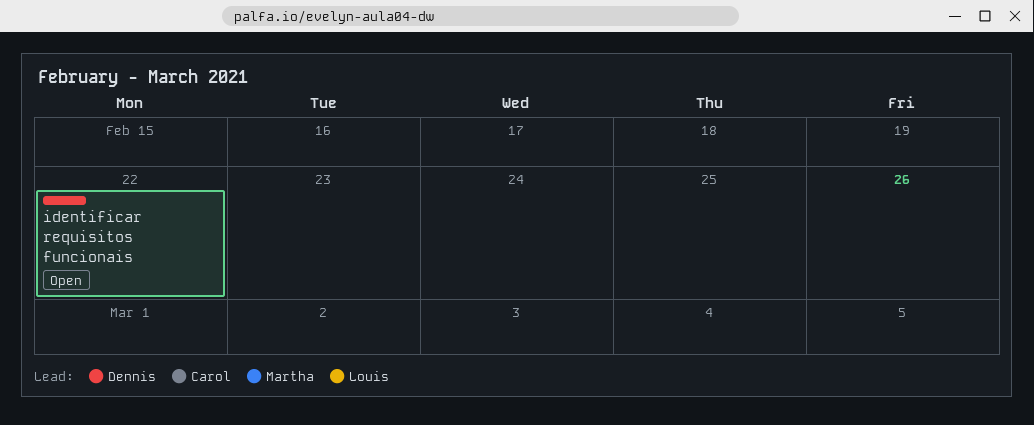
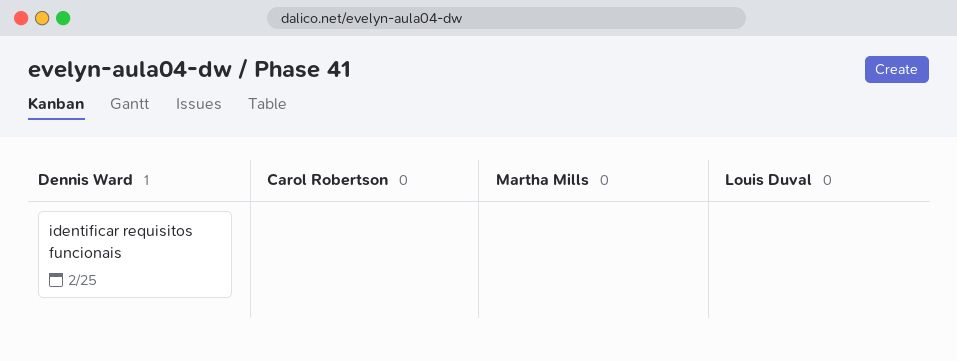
identificar requisitos funcionais, due: Feb 22 -> Feb 25

